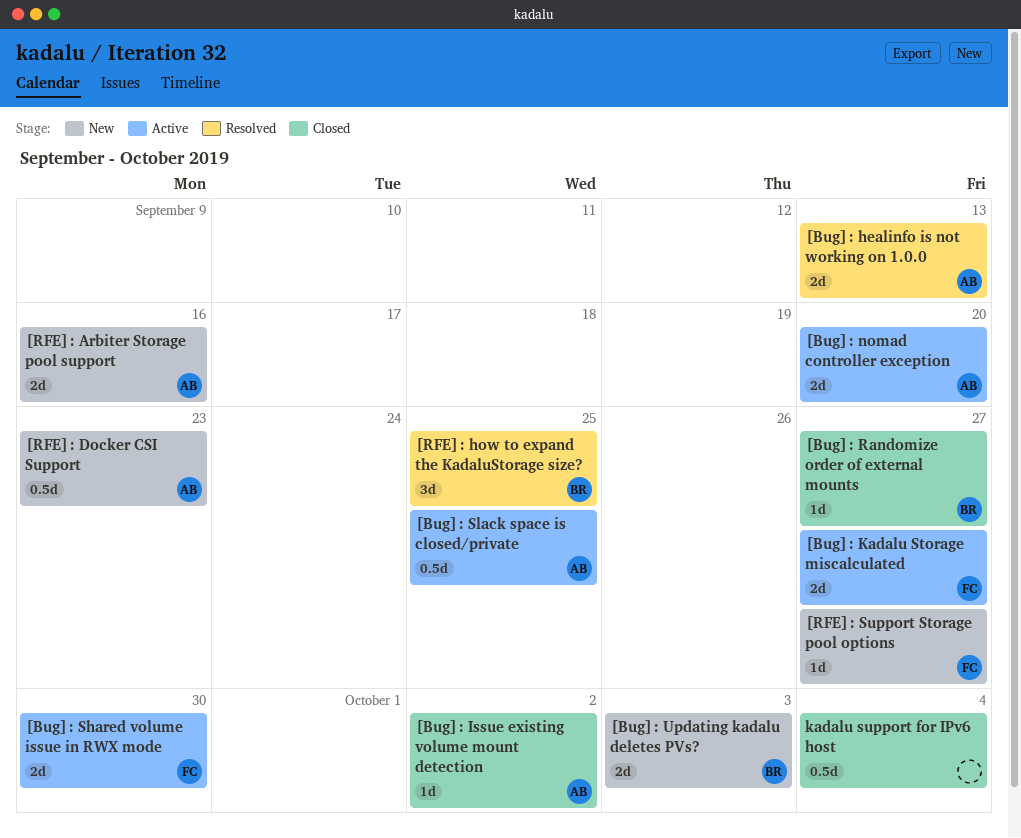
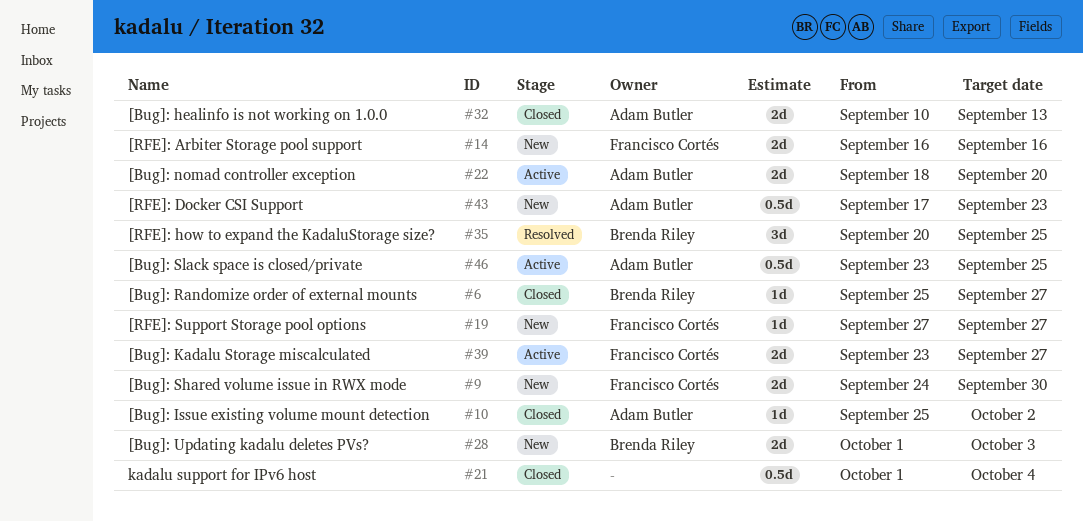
[Bug]: healinfo is not working on 1.0.0, status: Resolved -> Closed
[Bug]: Shared volume issue in RWX mode, status: Active -> New
[RFE]: Arbiter Storage pool support, owner: Adam Butler -> Francisco Cortés

